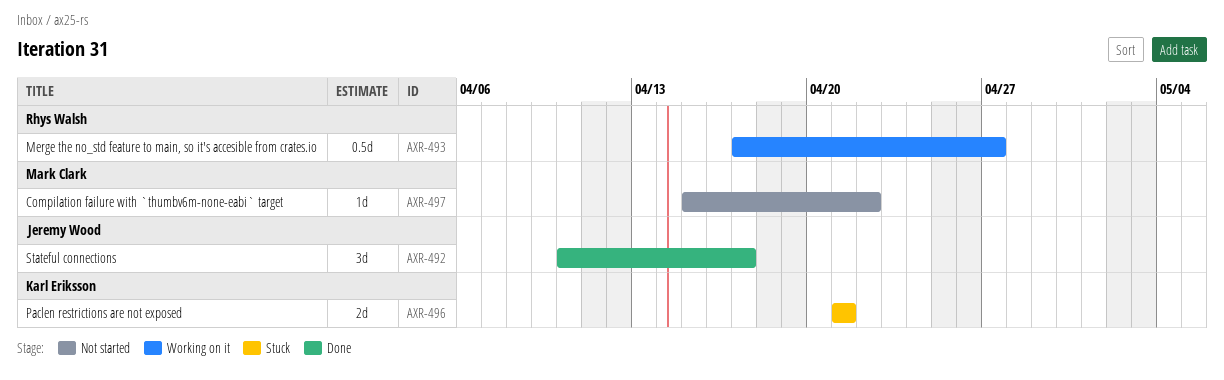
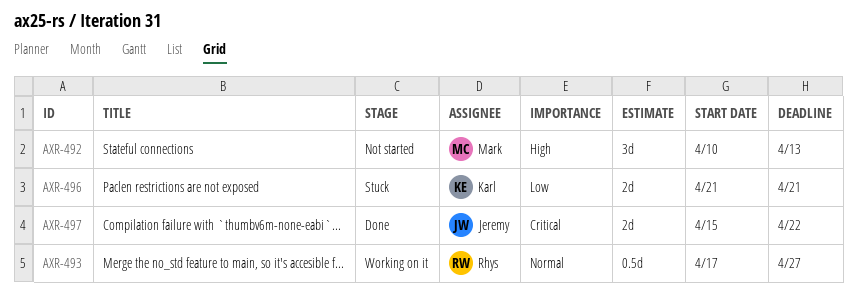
AXR-492, status: Done -> Not started
AXR-492, owner: Jeremy Wood -> Mark Clark
AXR-492, due: Apr 17 -> Apr 13
AXR-497, status: Not started -> Done
AXR-497, owner: Mark Clark -> Jeremy Wood
AXR-497, estimate: 1d -> 2d

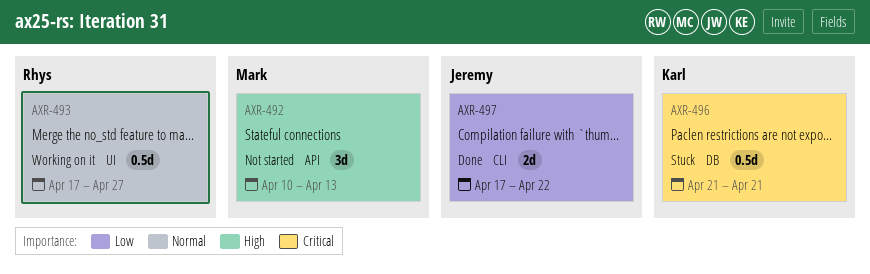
AXR-496, priority: Low -> Critical
AXR-496, estimate: 2d -> 0.5d
AXR-497, priority: Critical -> Low
AXR-497, start: Apr 15 -> Apr 17

